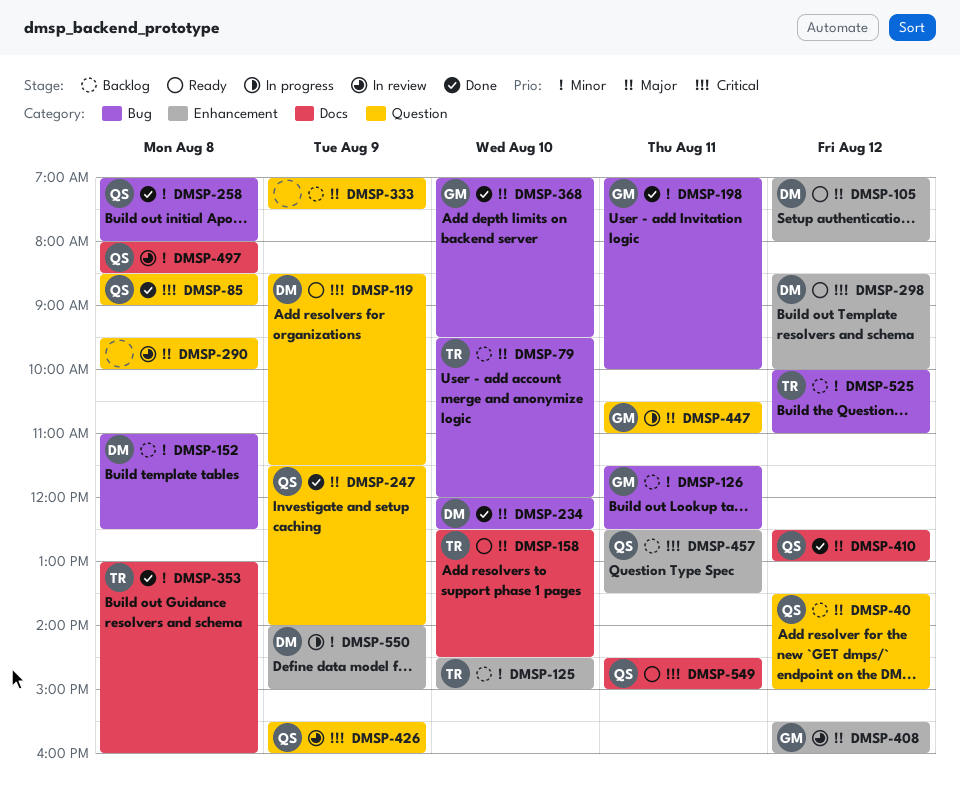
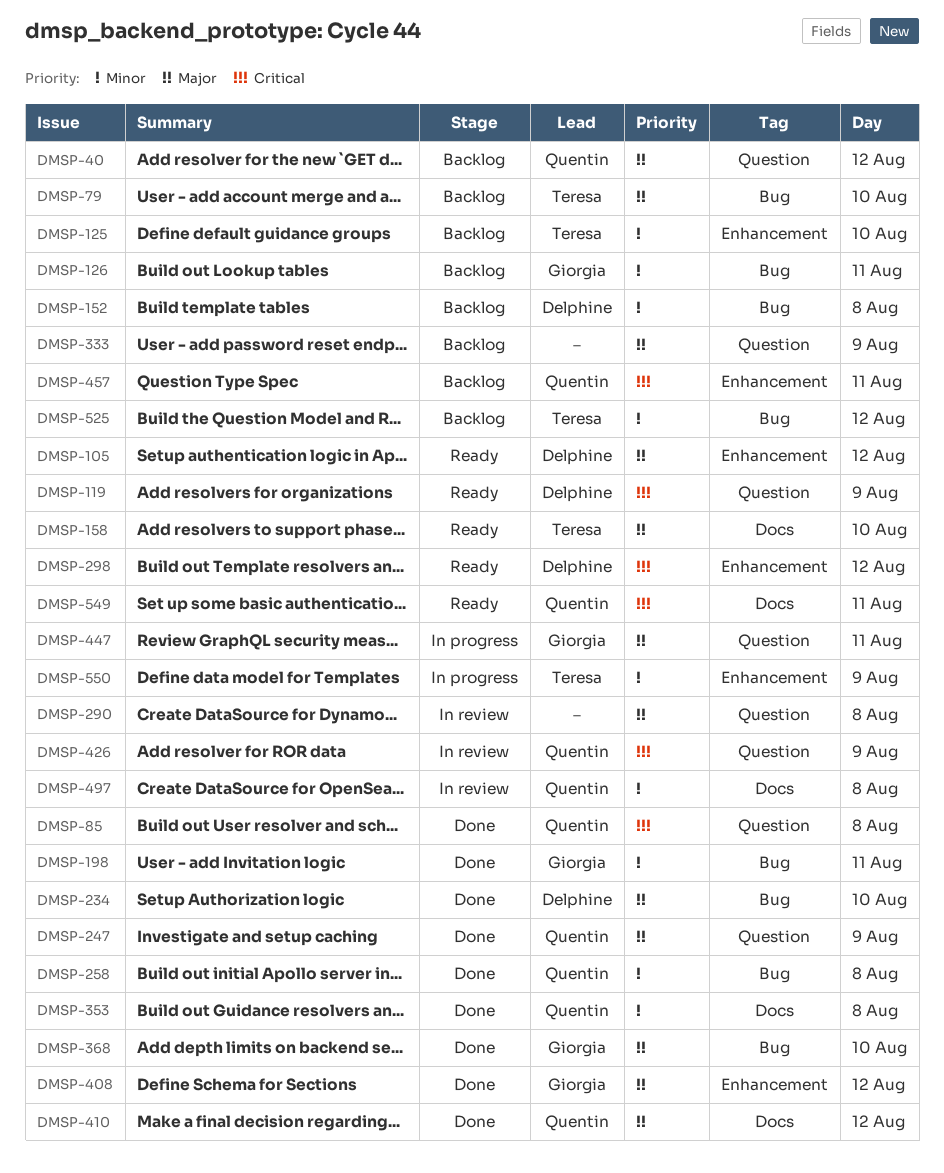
DMSP-353, owner: Teresa -> Quentin
DMSP-408, status: In review -> Done
DMSP-550, owner: Delphine -> Teresa

